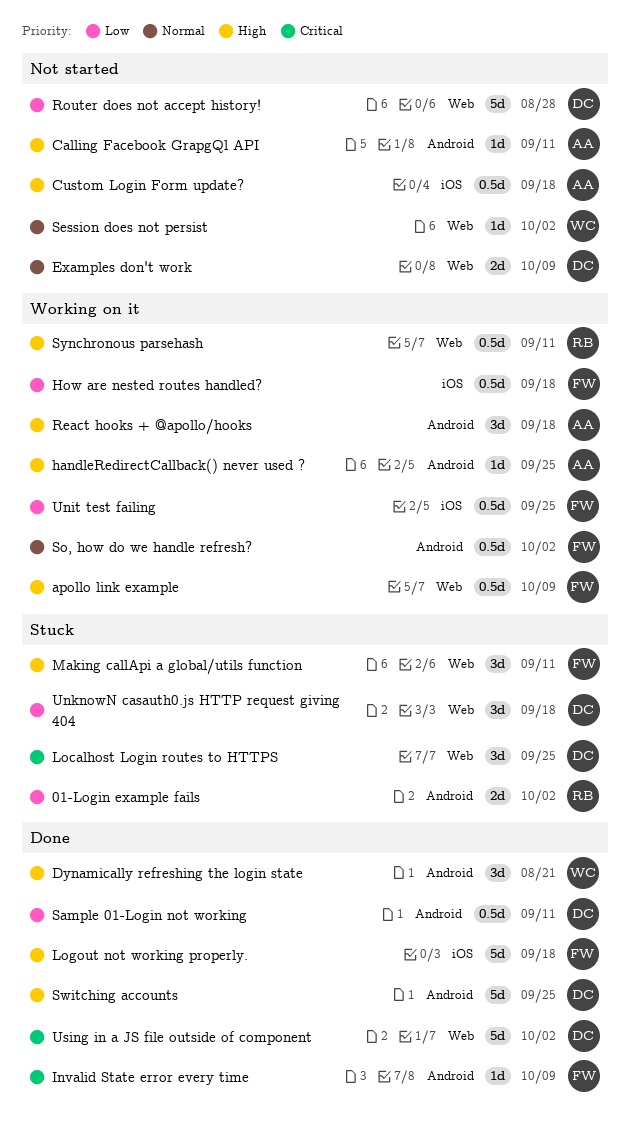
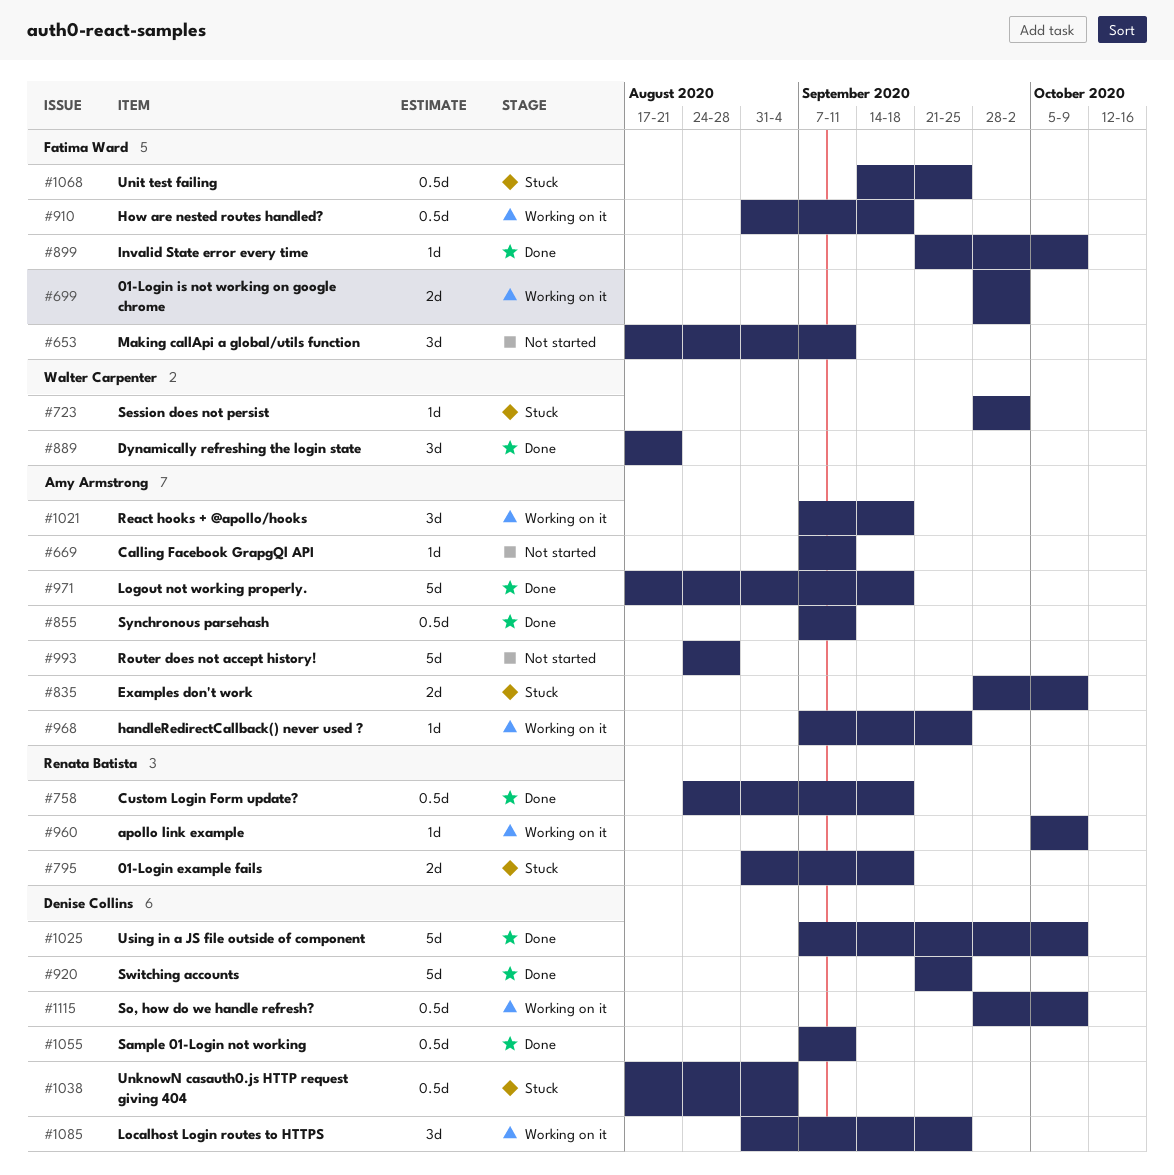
01-Login example fails, due: Oct 2 -> Sep 18
01-Login is not working on google chrome: none -> present
apollo link example, owner: Fatima Ward -> Renata Batista
apollo link example, estimate: 0.5d -> 1d
Custom Login Form update?, status: Not started -> Done
Custom Login Form update?, owner: Amy Armstrong -> Renata Batista
Examples don't work, status: Not started -> Stuck
Examples don't work, owner: Denise Collins -> Amy Armstrong
Localhost Login routes to HTTPS, status: Stuck -> Working on it
Logout not working properly., owner: Fatima Ward -> Amy Armstrong
Making callApi a global/utils function, status: Stuck -> Not started
Router does not accept history!, owner: Denise Collins -> Amy Armstrong
Session does not persist, status: Not started -> Stuck
So, how do we handle refresh?, owner: Fatima Ward -> Denise Collins
So, how do we handle refresh?, due: Oct 2 -> Oct 9
Synchronous parsehash, status: Working on it -> Done
Synchronous parsehash, owner: Renata Batista -> Amy Armstrong
Unit test failing, status: Working on it -> Stuck
UnknowN casauth0.js HTTP request giving 404, estimate: 3d -> 0.5d
UnknowN casauth0.js HTTP request giving 404, due: Sep 18 -> Sep 4
Using in a JS file outside of component, due: Oct 2 -> Oct 9

